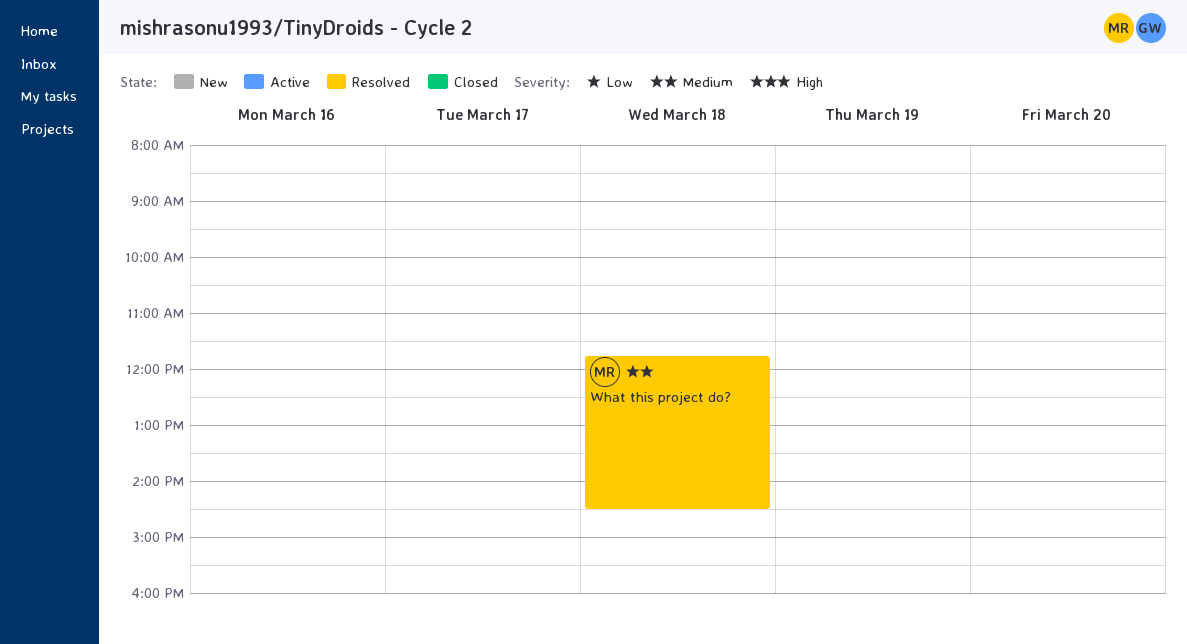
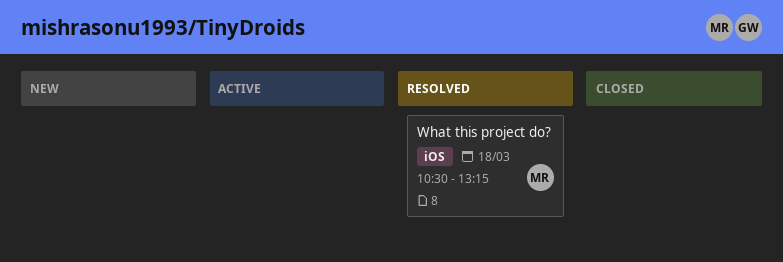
What this project do?, begins: 11:45 -> 10:30
What this project do?, ends: 14:30 -> 13:15

